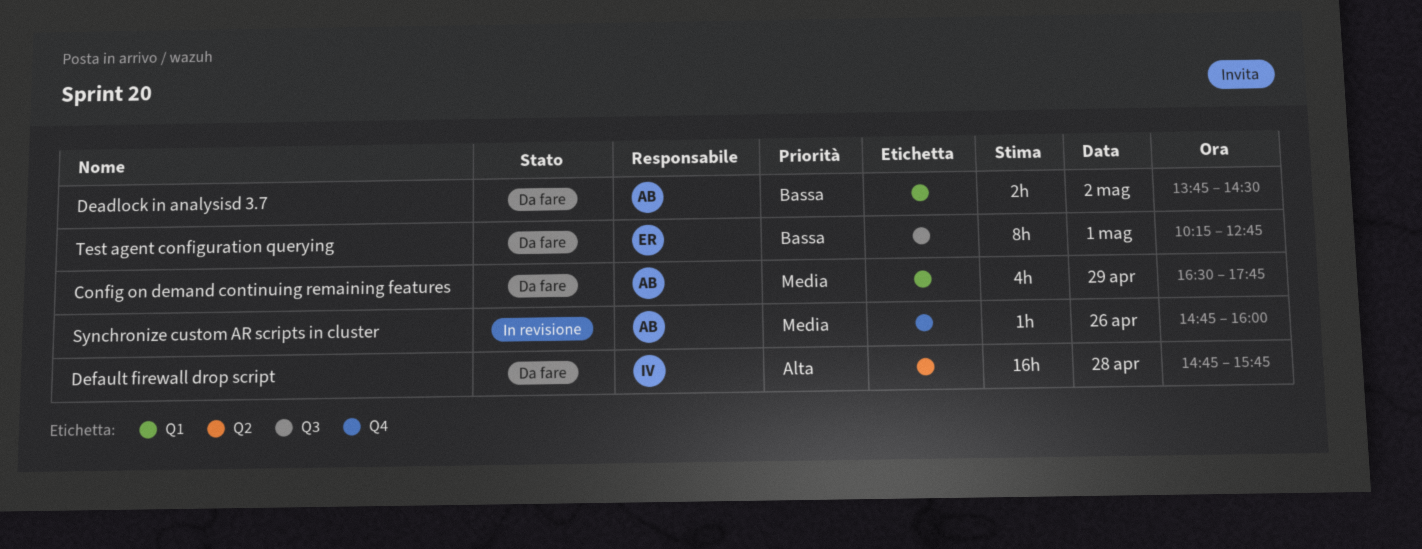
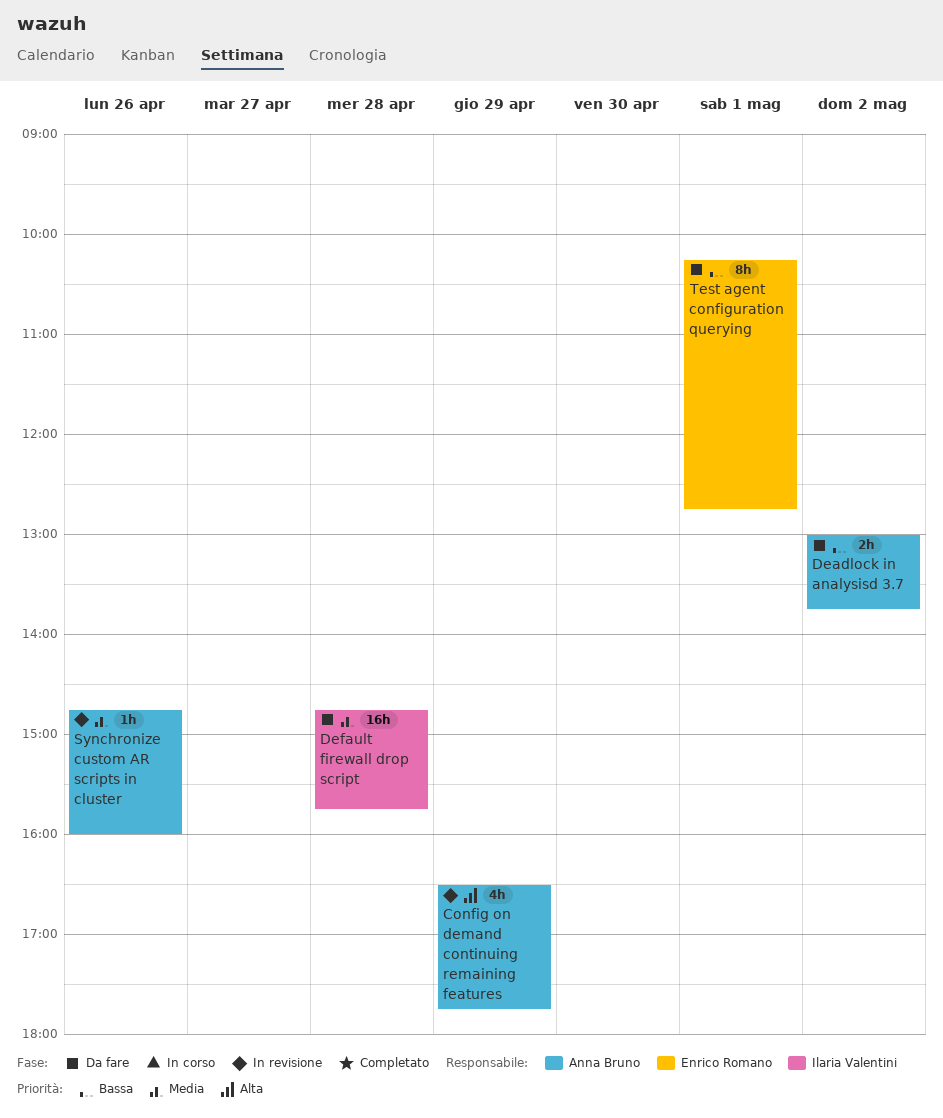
Config on demand continuing remaining features, status: Da fare -> In revisione
Config on demand continuing remaining features, priority: Media -> Alta
Deadlock in analysisd 3.7, begins: 13:45 -> 13:00
Deadlock in analysisd 3.7, ends: 14:30 -> 13:45
Default firewall drop script, priority: Alta -> Media

